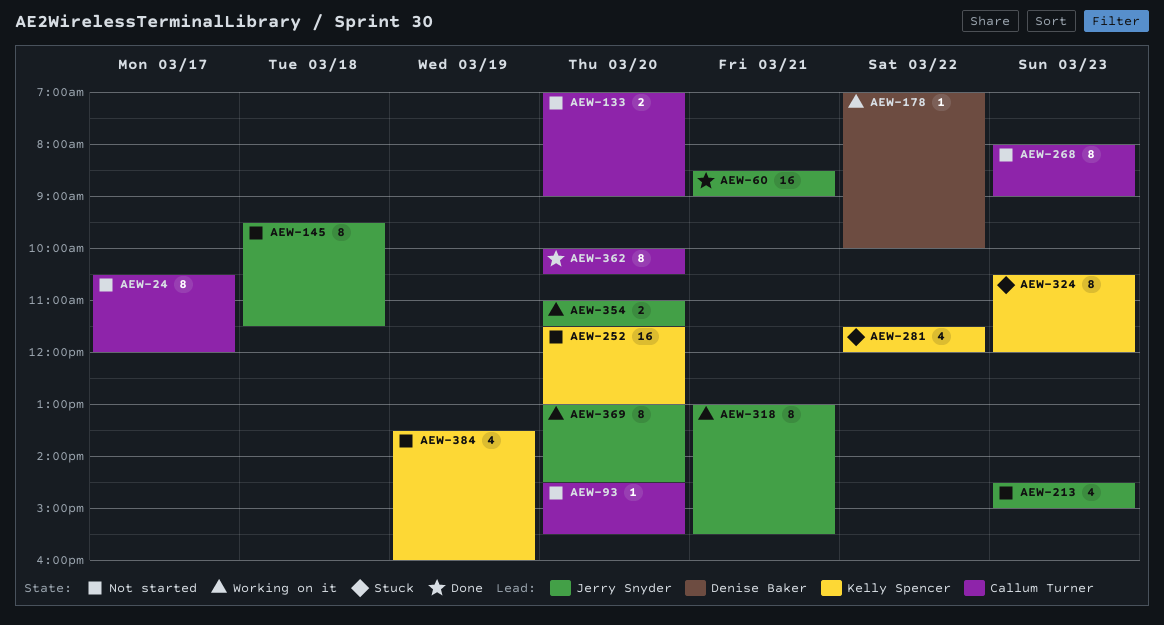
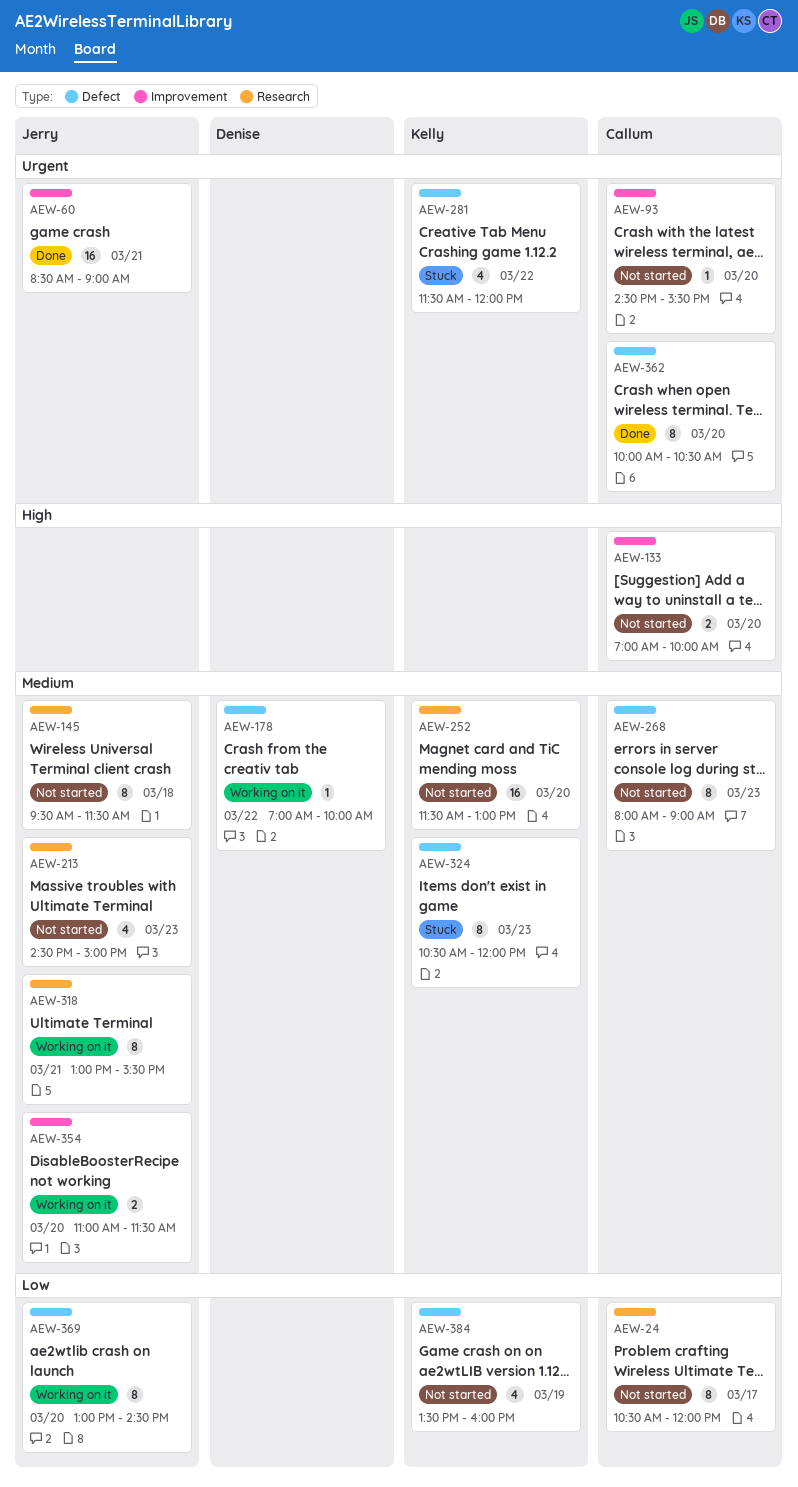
AEW-133, ends: 09:00 -> 10:00

